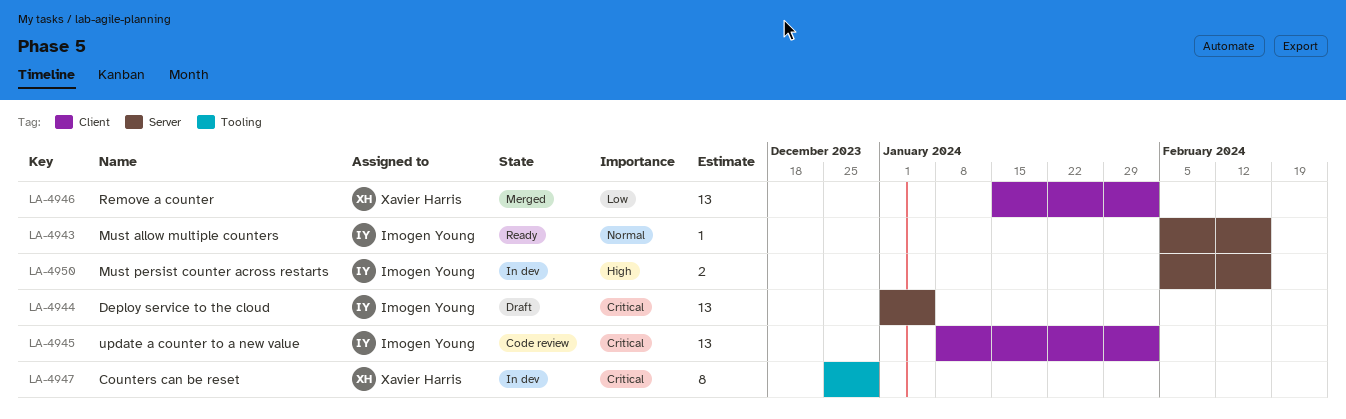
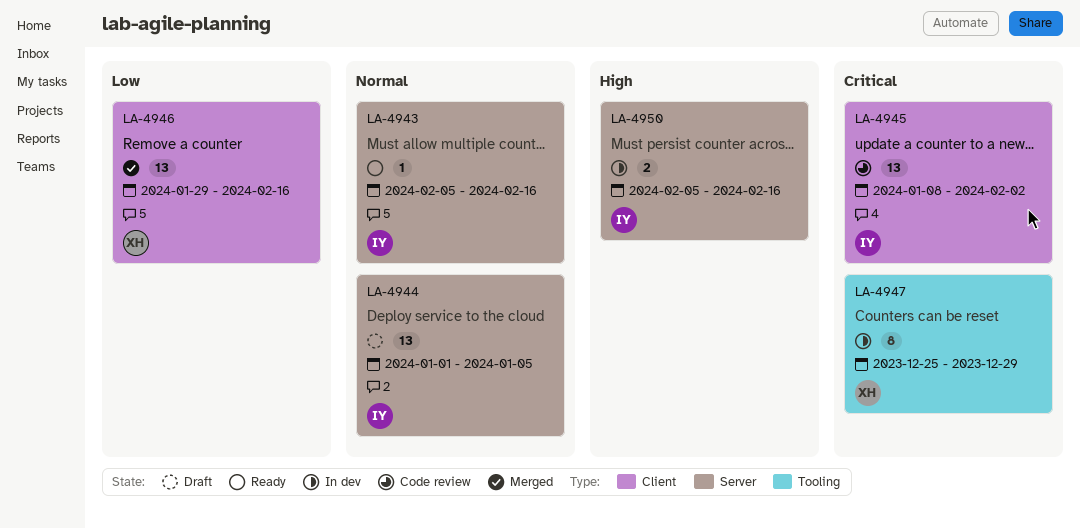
LA-4944, priority: Critical -> Normal
LA-4946, start: Jan 15 -> Jan 29
LA-4946, due: Feb 2 -> Feb 16

